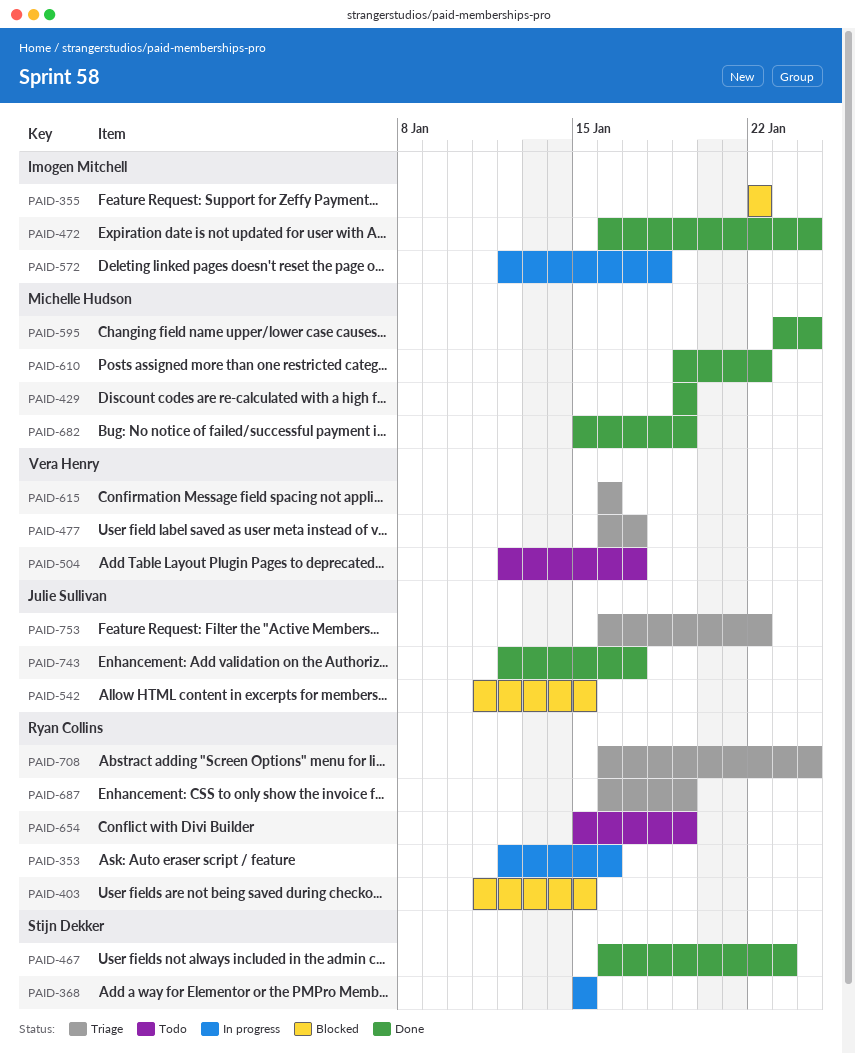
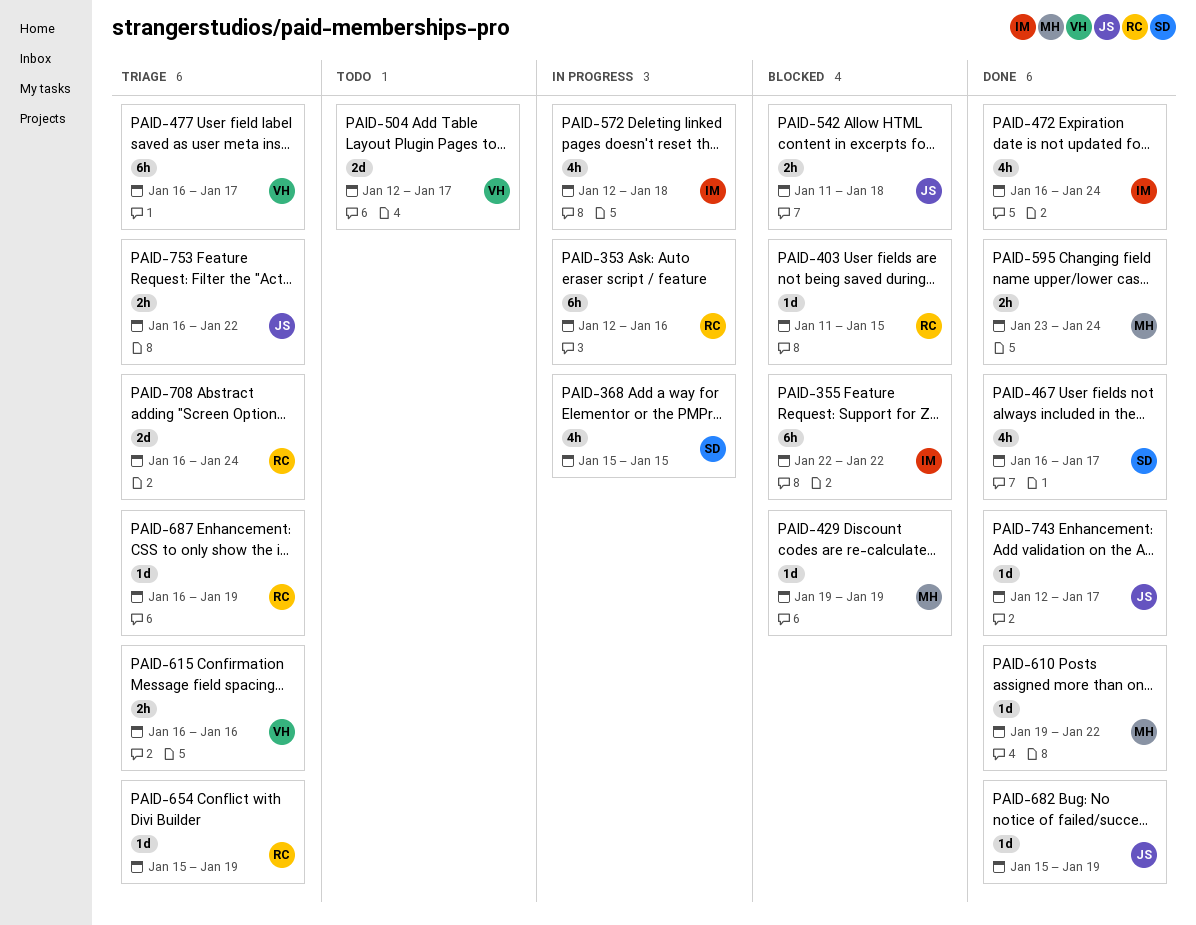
PAID-429, status: Done -> Blocked
PAID-467, due: Jan 23 -> Jan 17
PAID-542, due: Jan 15 -> Jan 18
PAID-654, status: Todo -> Triage
PAID-682, owner: Michelle Hudson -> Julie Sullivan

